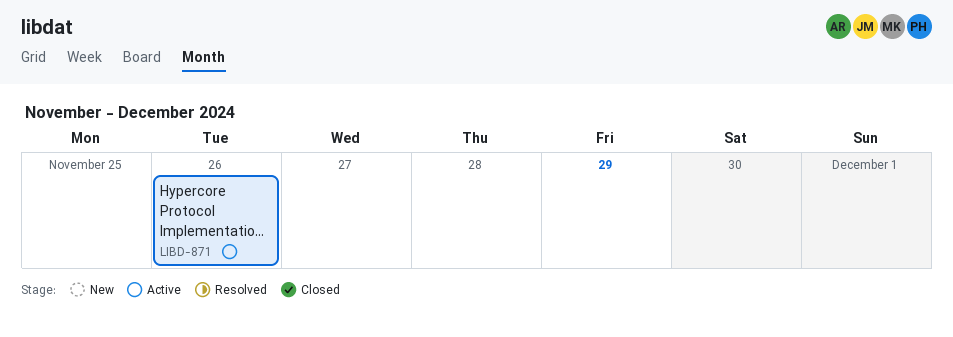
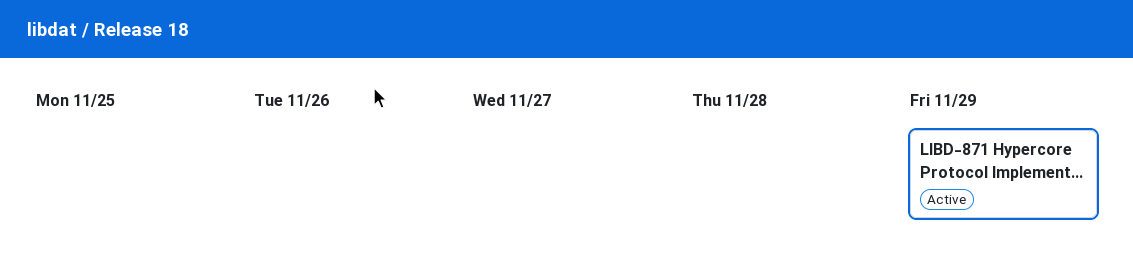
LIBD-871, due: Nov 26 -> Nov 29

